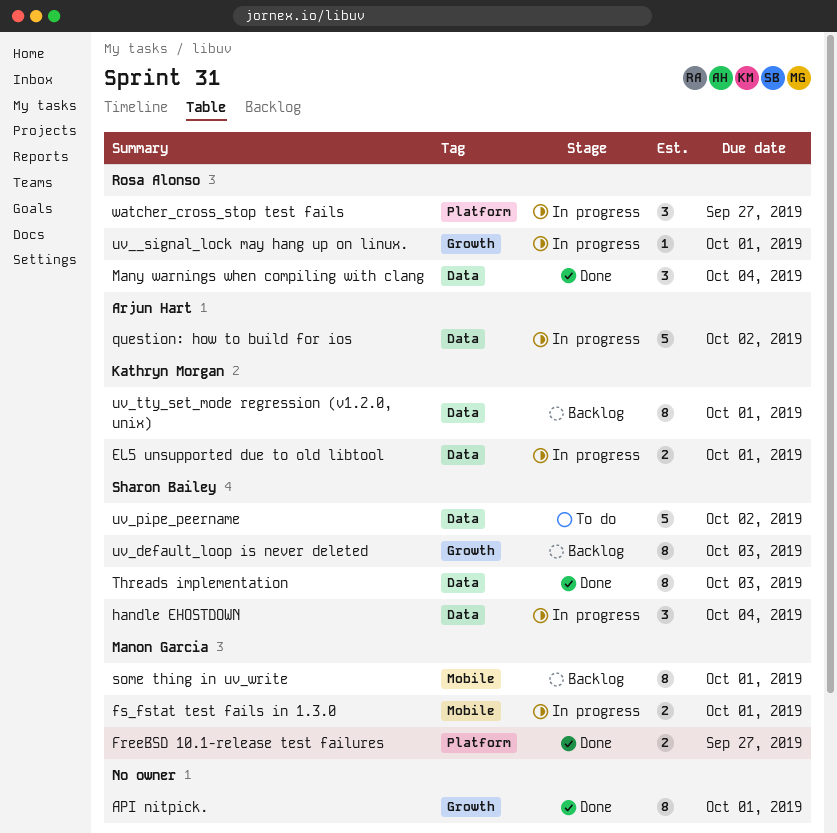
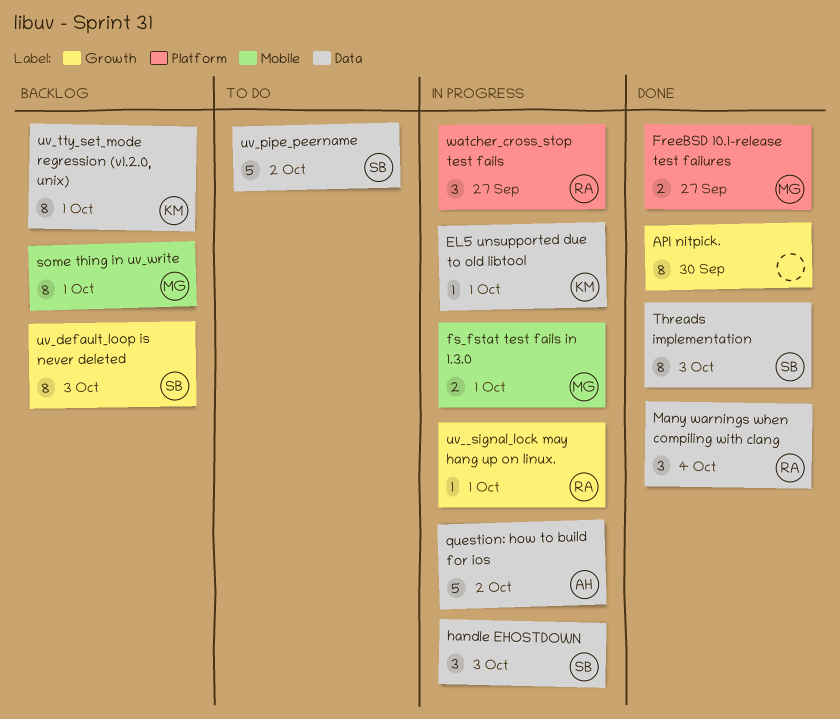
API nitpick., due: Oct 1 -> Sep 30
EL5 unsupported due to old libtool, estimate: 2 -> 1
handle EHOSTDOWN, due: Oct 4 -> Oct 3

